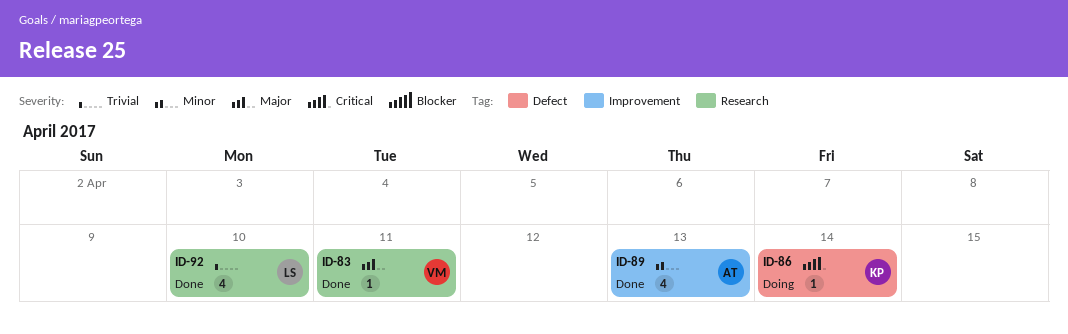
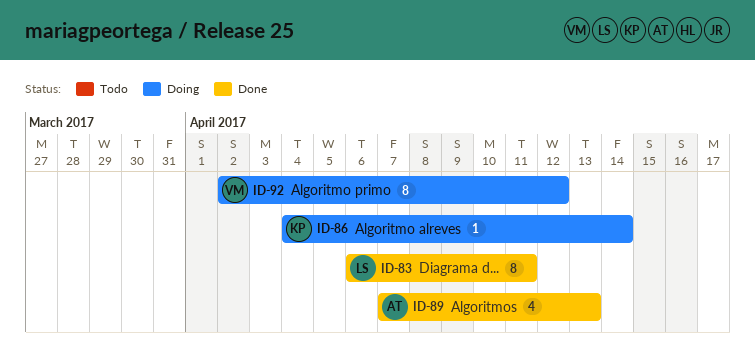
ID-83, owner: VM -> LS
ID-83, estimate: 1 -> 8
ID-92, status: Done -> Doing
ID-92, owner: LS -> VM
ID-92, estimate: 4 -> 8
ID-92, due: Apr 10 -> Apr 12

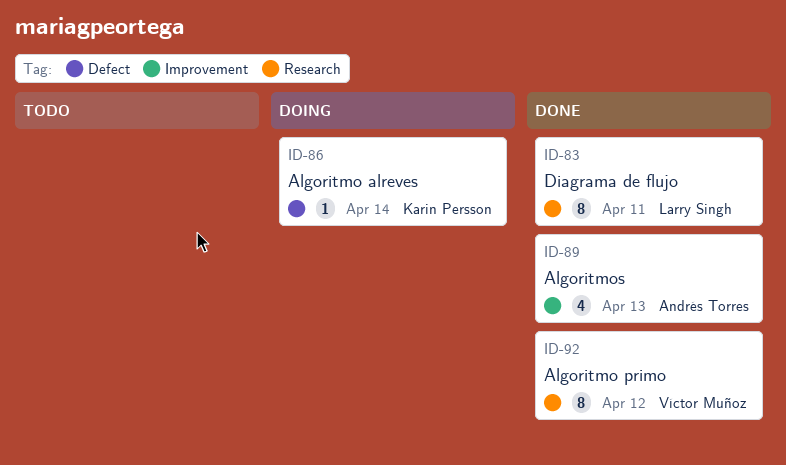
ID-92, status: Doing -> Done

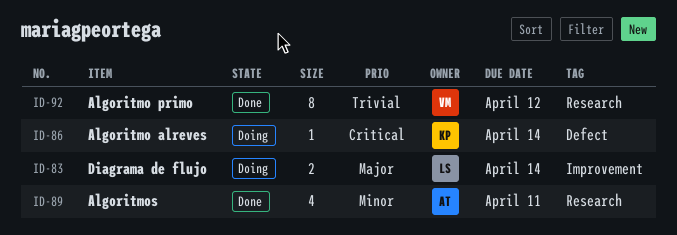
ID-83, status: Done -> Doing
ID-83, label: Research -> Improvement
ID-83, estimate: 8 -> 2
ID-83, due: Apr 11 -> Apr 14
ID-89, label: Improvement -> Research
ID-89, due: Apr 13 -> Apr 11

